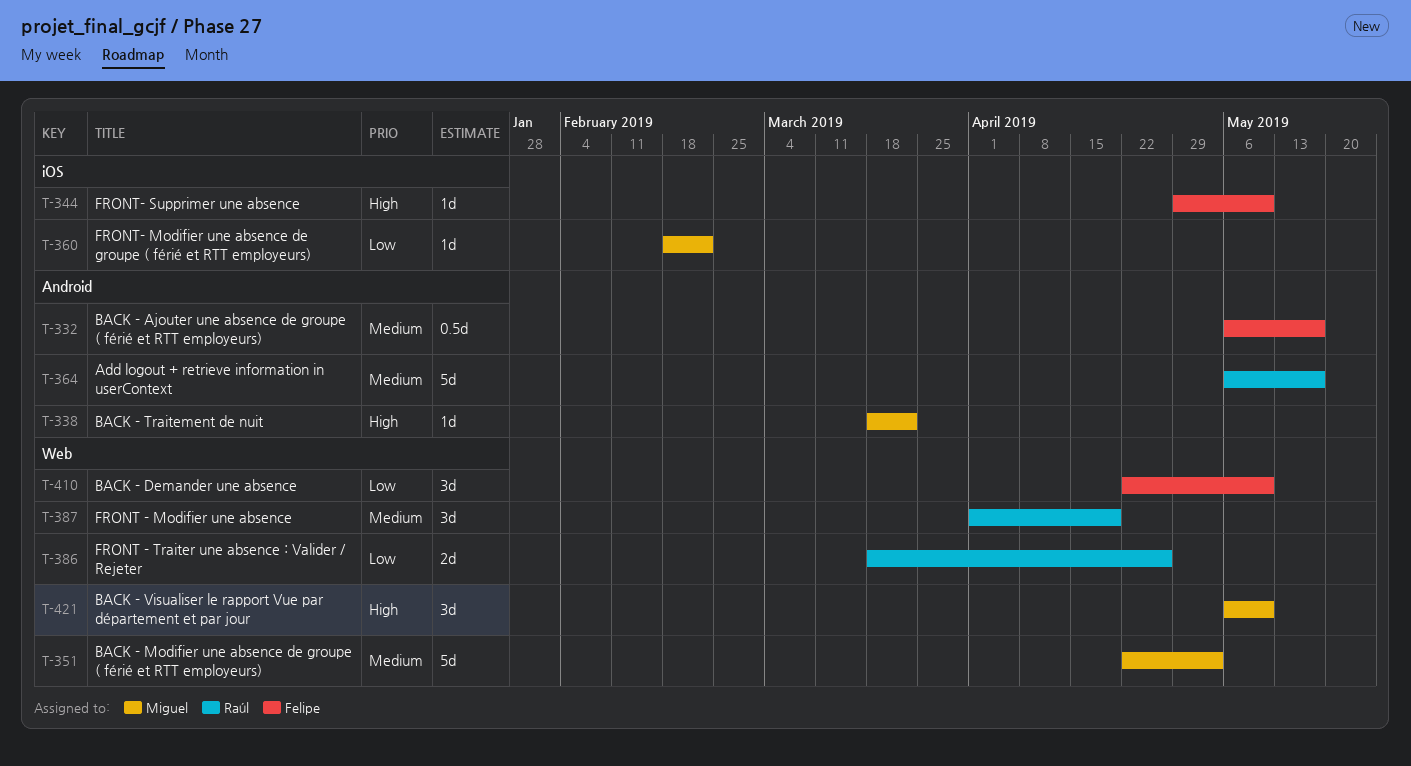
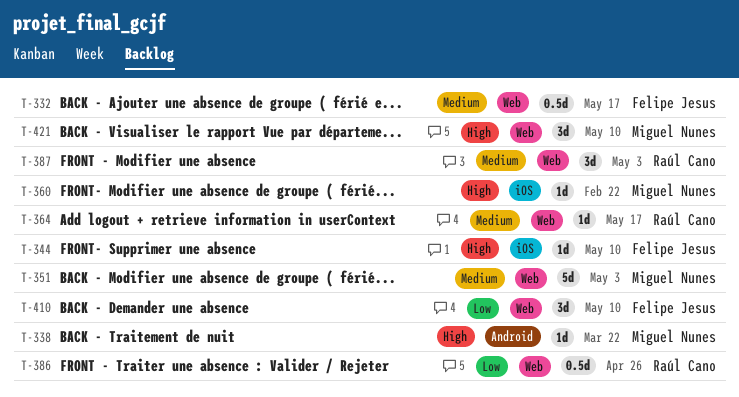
T-332, label: Android -> Web
T-360, priority: Low -> High
T-364, label: Android -> Web
T-364, estimate: 5d -> 1d
T-386, estimate: 2d -> 0.5d
T-387, due: Apr 19 -> May 3

